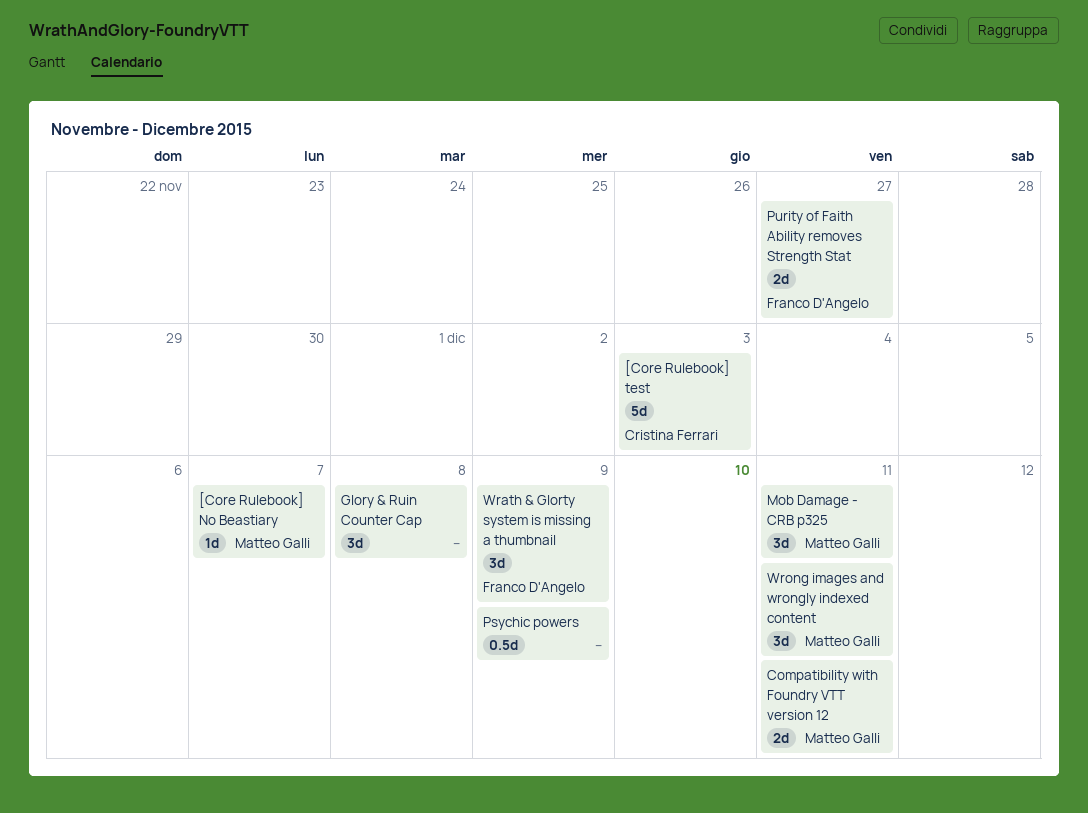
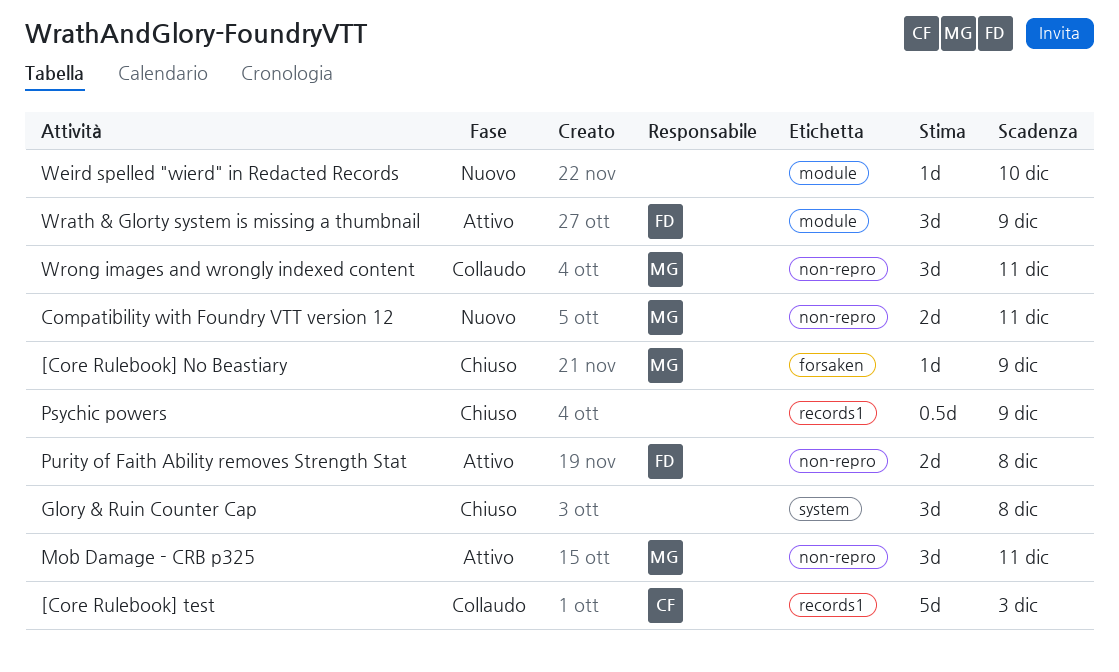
[Core Rulebook] No Beastiary, due: Dec 7 -> Dec 9
Purity of Faith Ability removes Strength Stat, due: Nov 27 -> Dec 8
Weird spelled "wierd" in Redacted Records: none -> present

